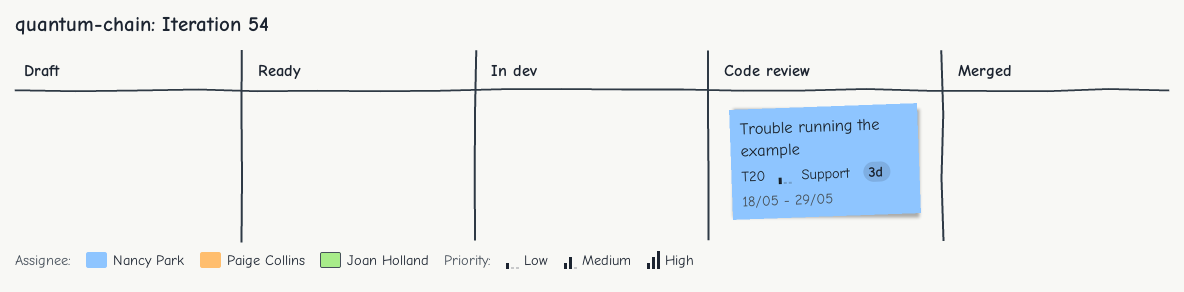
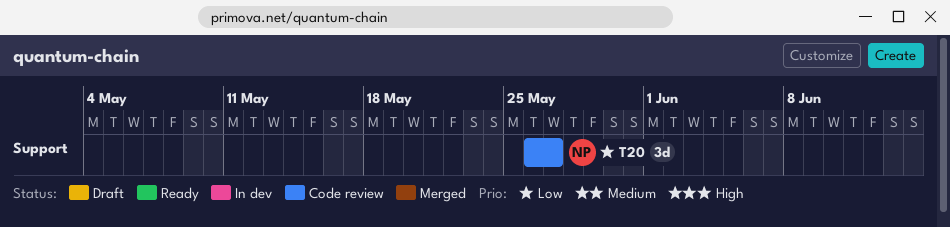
T20, start: May 18 -> May 26
T20, due: May 29 -> May 27

